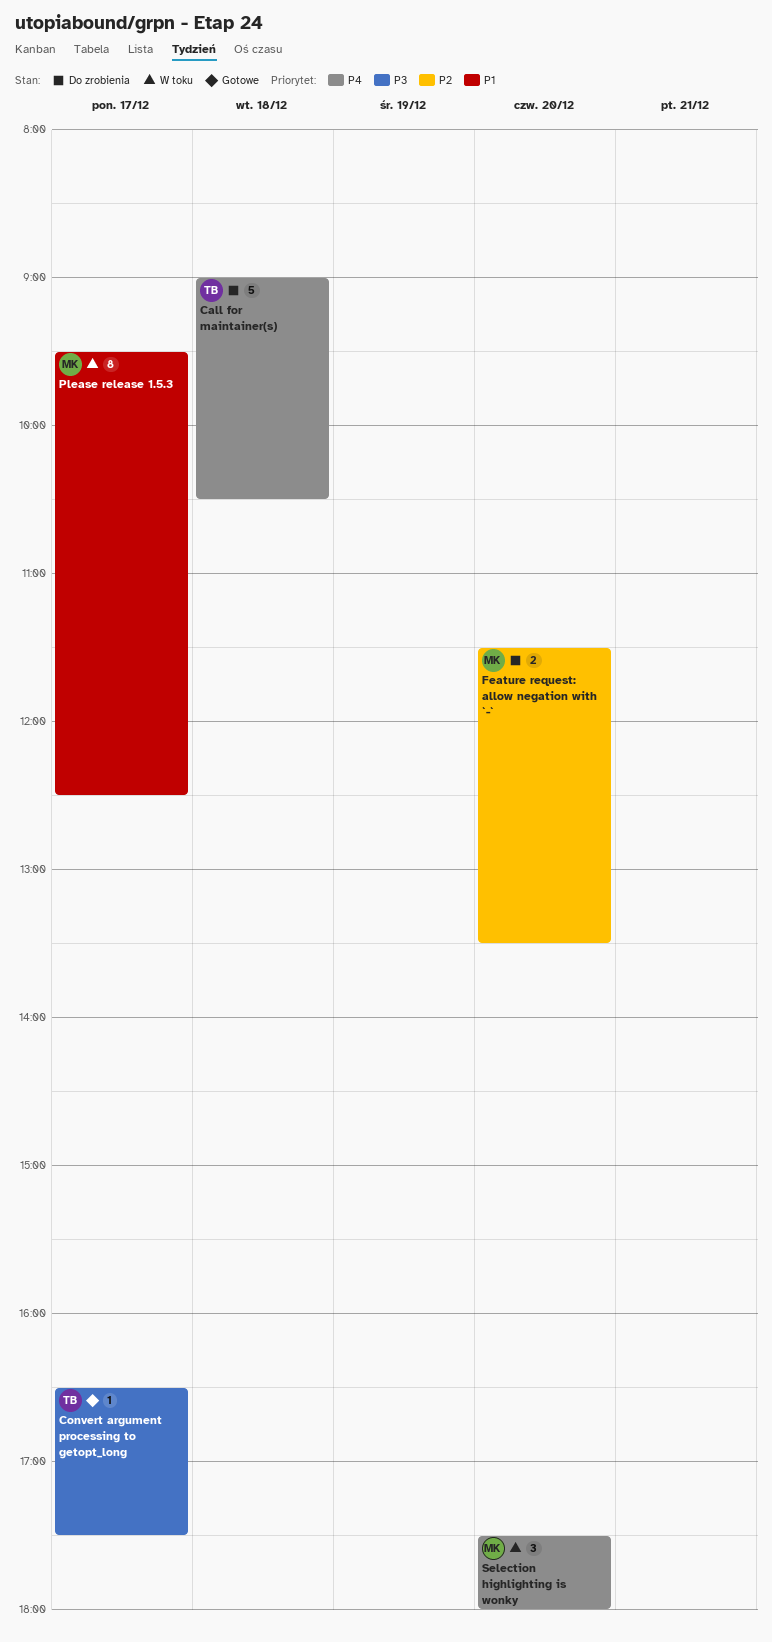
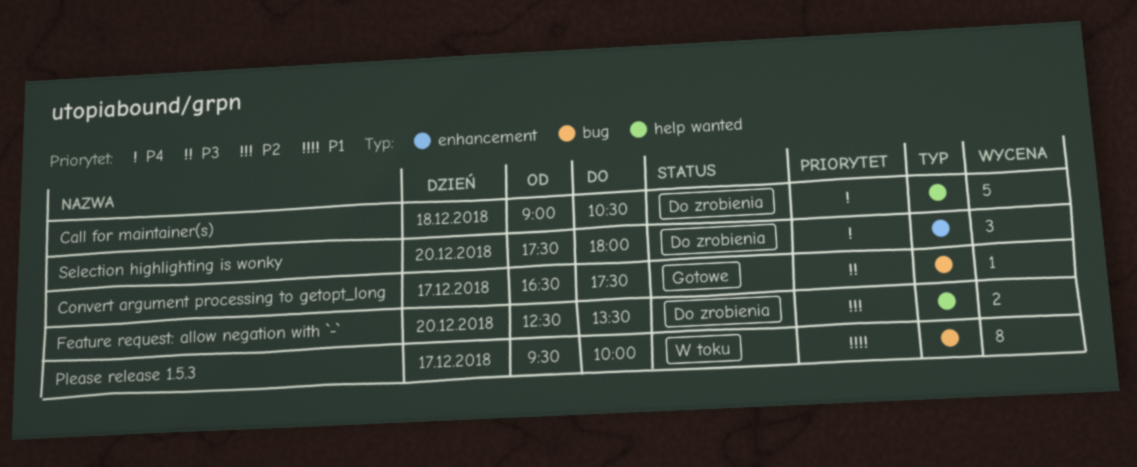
Feature request: allow negation with `-`, begins: 11:30 -> 12:30
Please release 1.5.3, ends: 12:30 -> 10:00
Selection highlighting is wonky, status: W toku -> Do zrobienia

